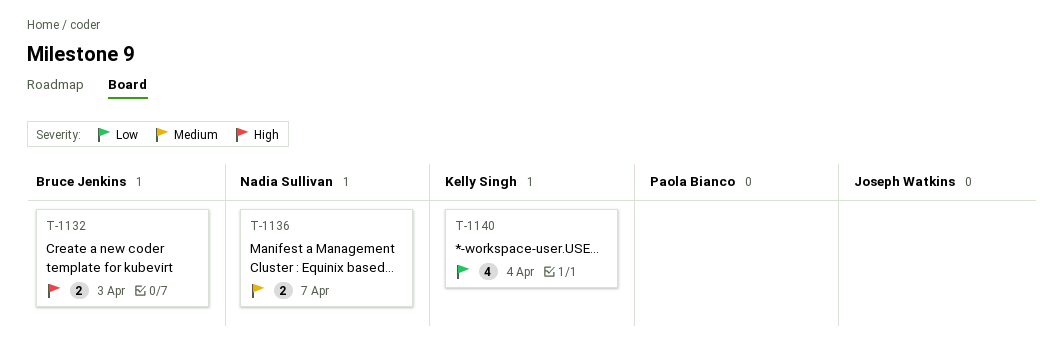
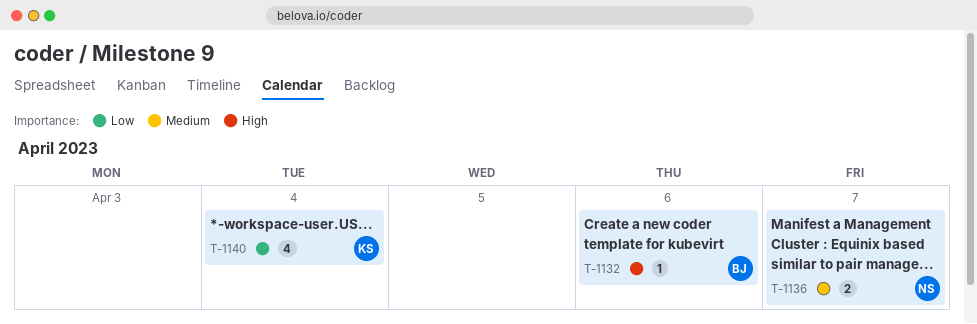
T-1132, estimate: 2 -> 1
T-1132, due: Apr 3 -> Apr 6

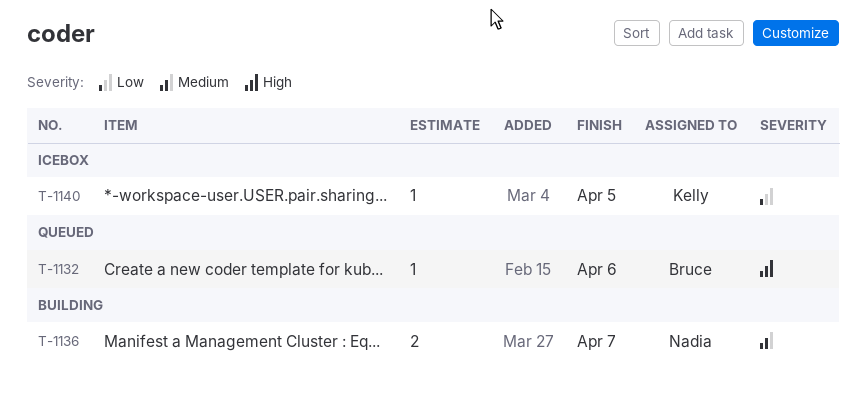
T-1140, estimate: 4 -> 1
T-1140, due: Apr 4 -> Apr 5

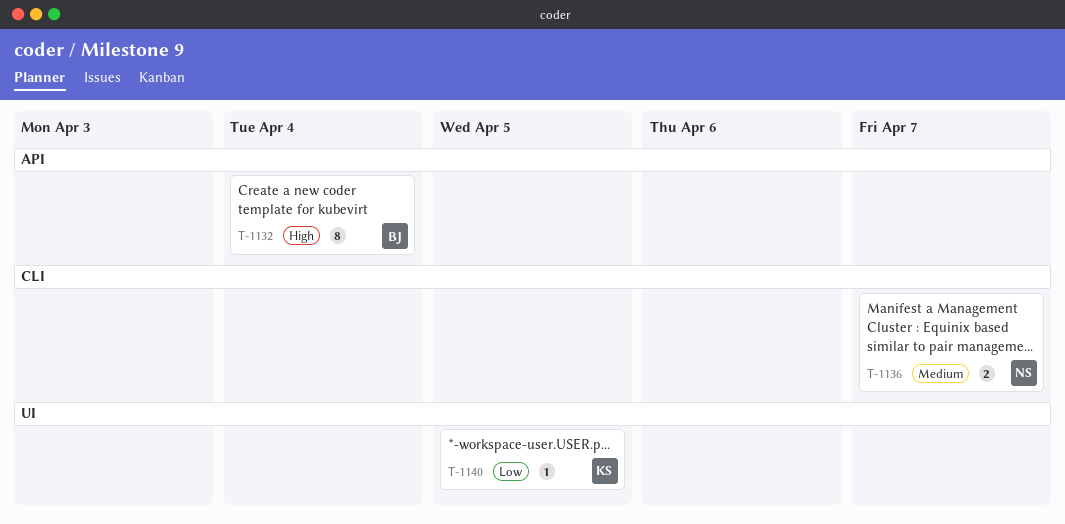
T-1132, estimate: 1 -> 8
T-1132, due: Apr 6 -> Apr 4

